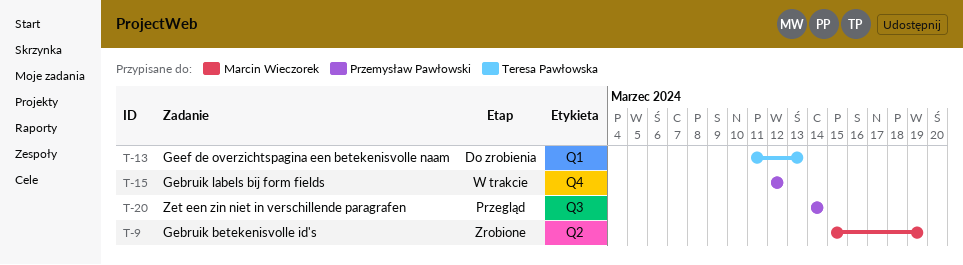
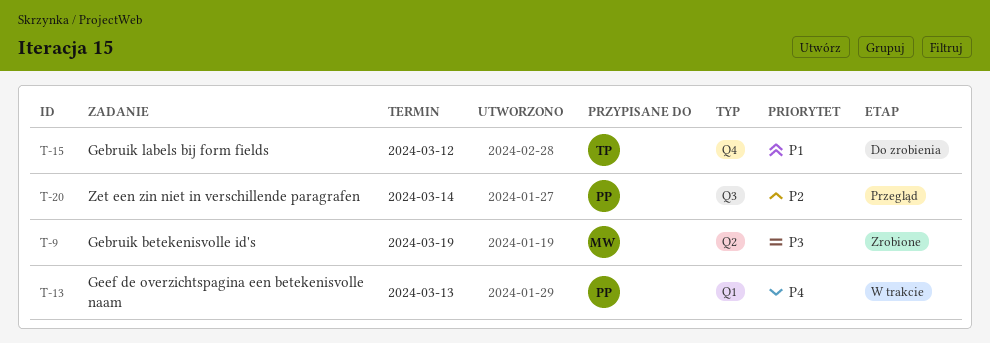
T-13, status: Do zrobienia -> W trakcie
T-13, owner: Teresa Pawłowska -> Przemysław Pawłowski
T-15, status: W trakcie -> Do zrobienia
T-15, owner: Przemysław Pawłowski -> Teresa Pawłowska

